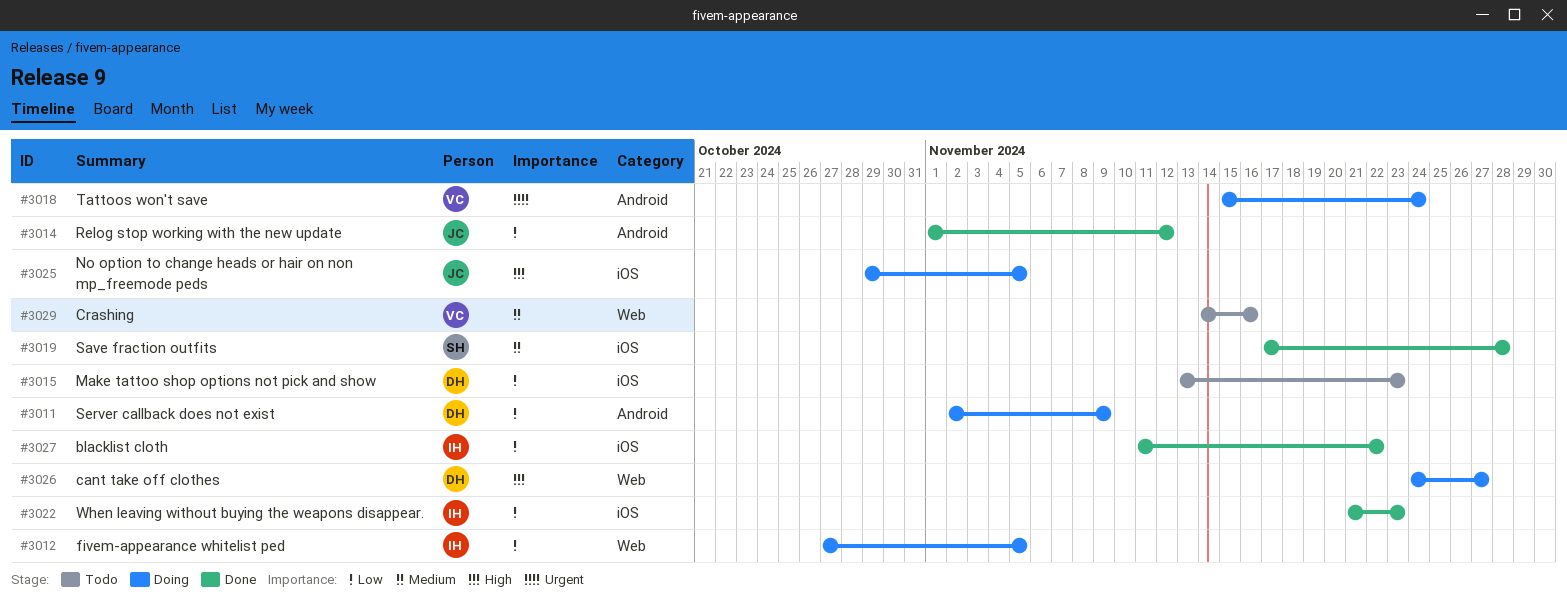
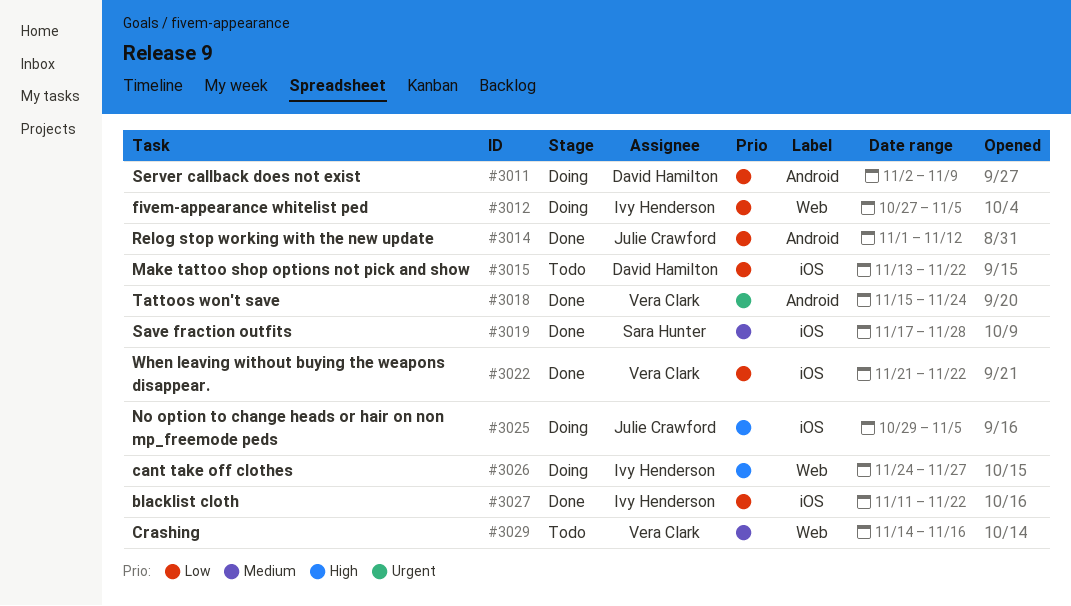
#3015, due: Nov 23 -> Nov 22
#3018, status: Doing -> Done
#3022, owner: Ivy Henderson -> Vera Clark
#3022, due: Nov 23 -> Nov 22
#3026, owner: David Hamilton -> Ivy Henderson

